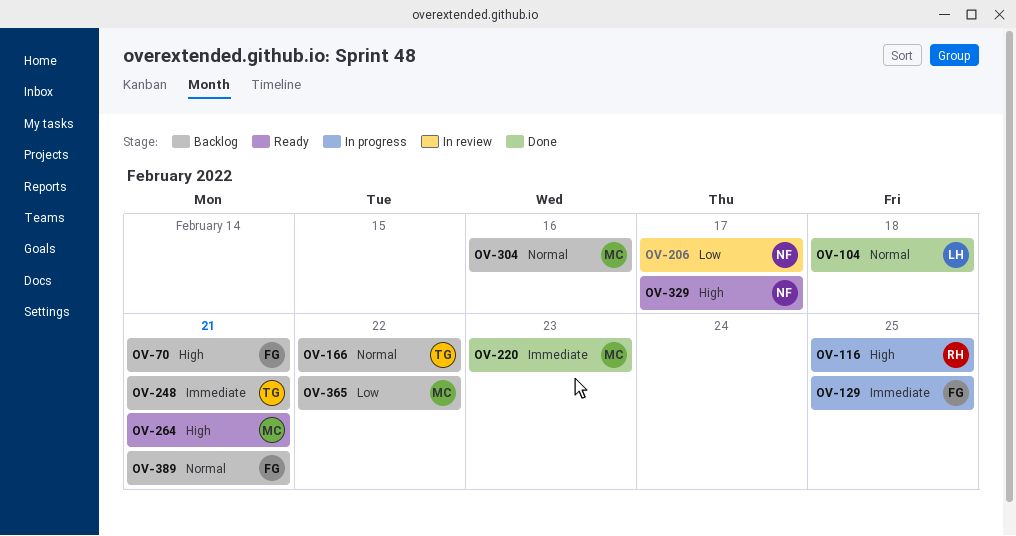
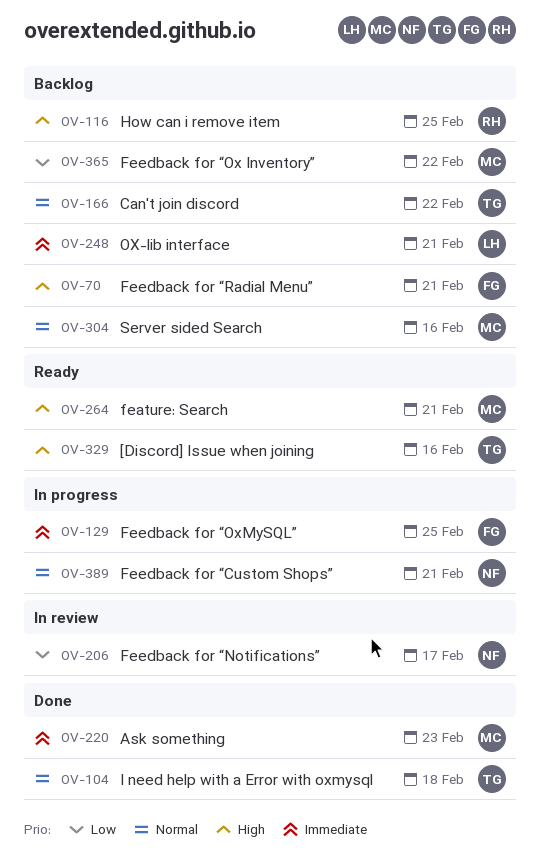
OV-104, owner: LH -> TG
OV-116, status: In progress -> Backlog
OV-248, owner: TG -> LH
OV-329, owner: NF -> TG
OV-329, due: Feb 17 -> Feb 16
OV-389, status: Backlog -> In progress
OV-389, owner: FG -> NF

